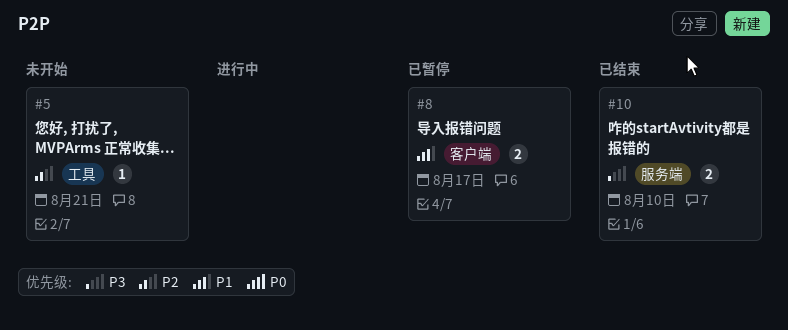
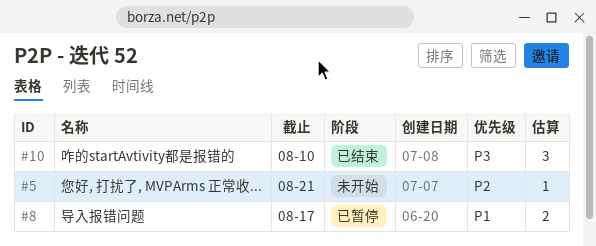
#10, estimate: 2 -> 3

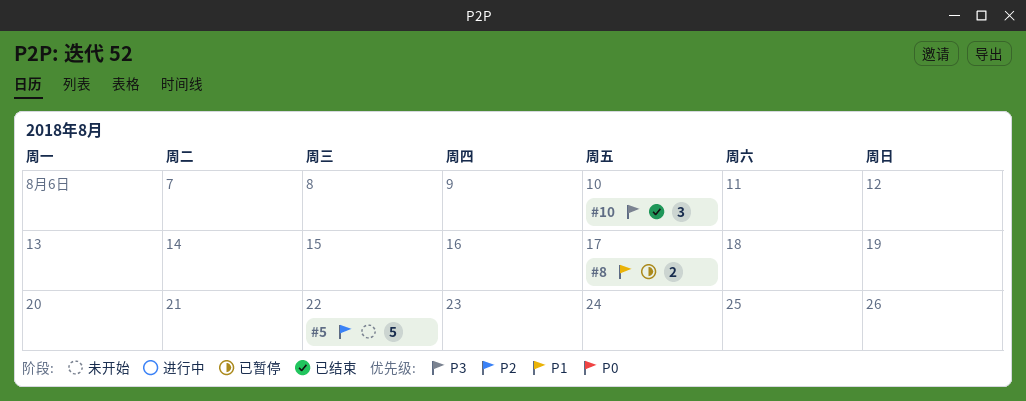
#5, estimate: 1 -> 5
#5, due: Aug 21 -> Aug 22

